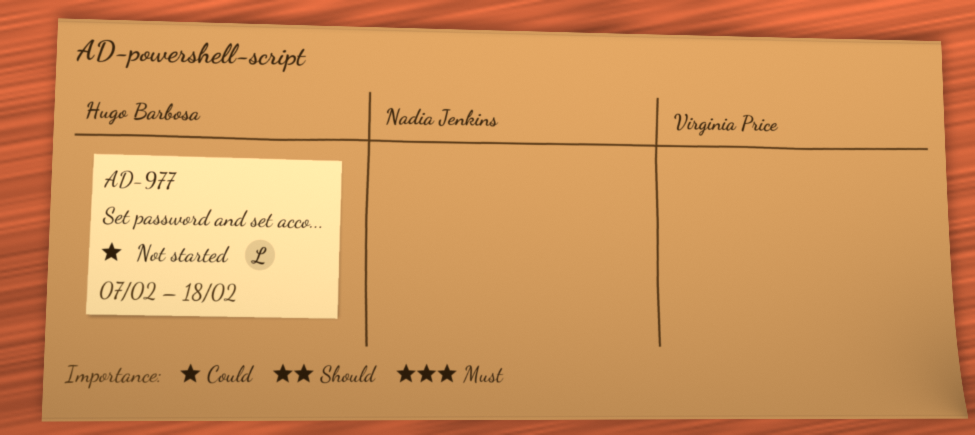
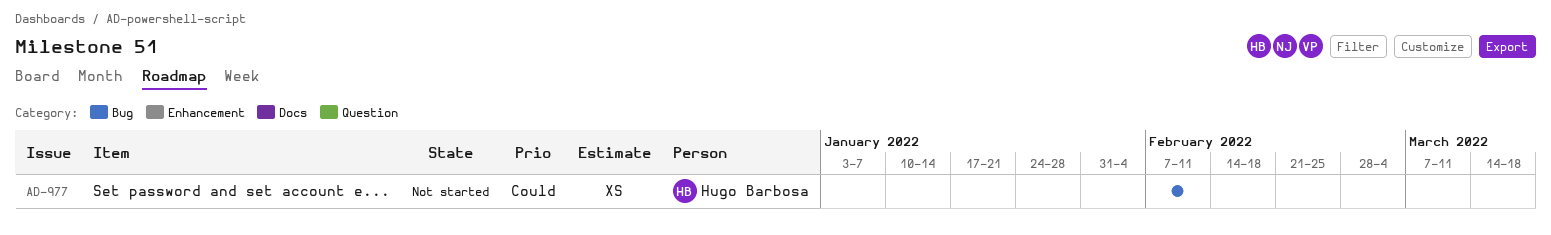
AD-977, estimate: L -> XS
AD-977, due: Feb 18 -> Feb 11

